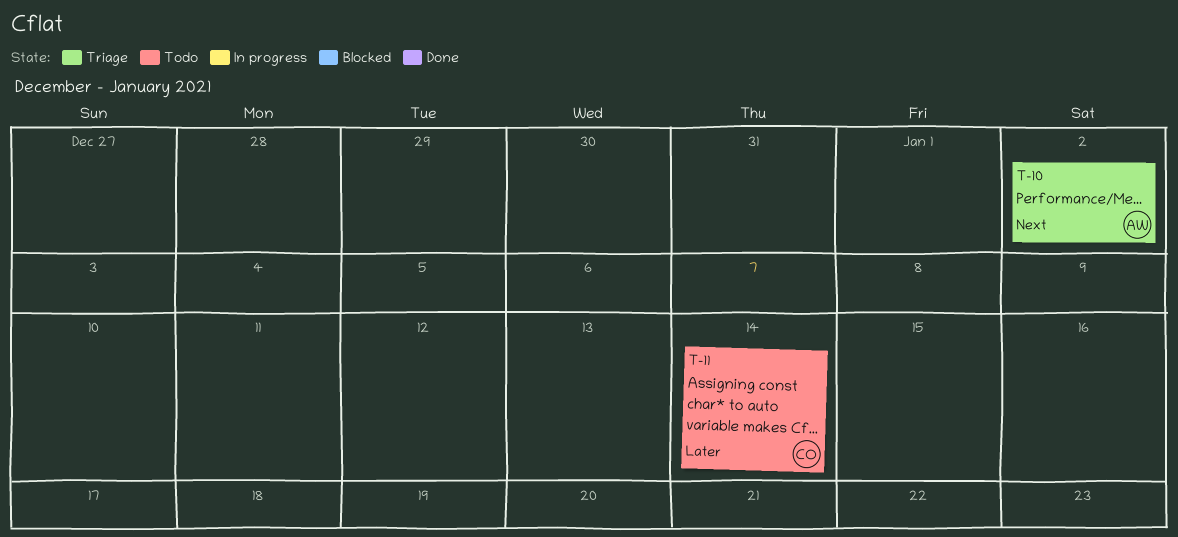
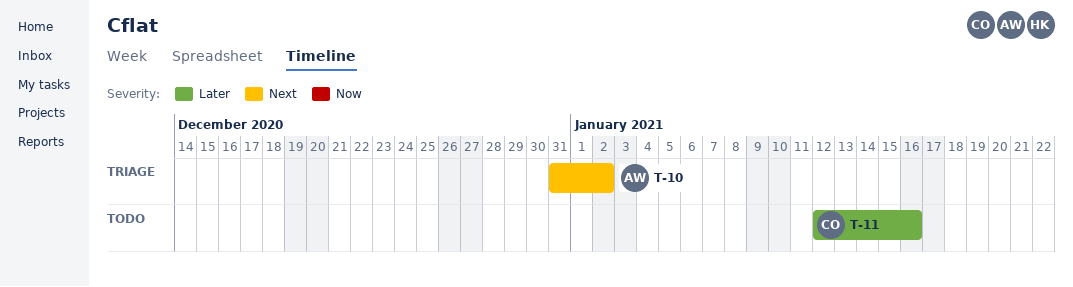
T-11, due: Jan 14 -> Jan 16

